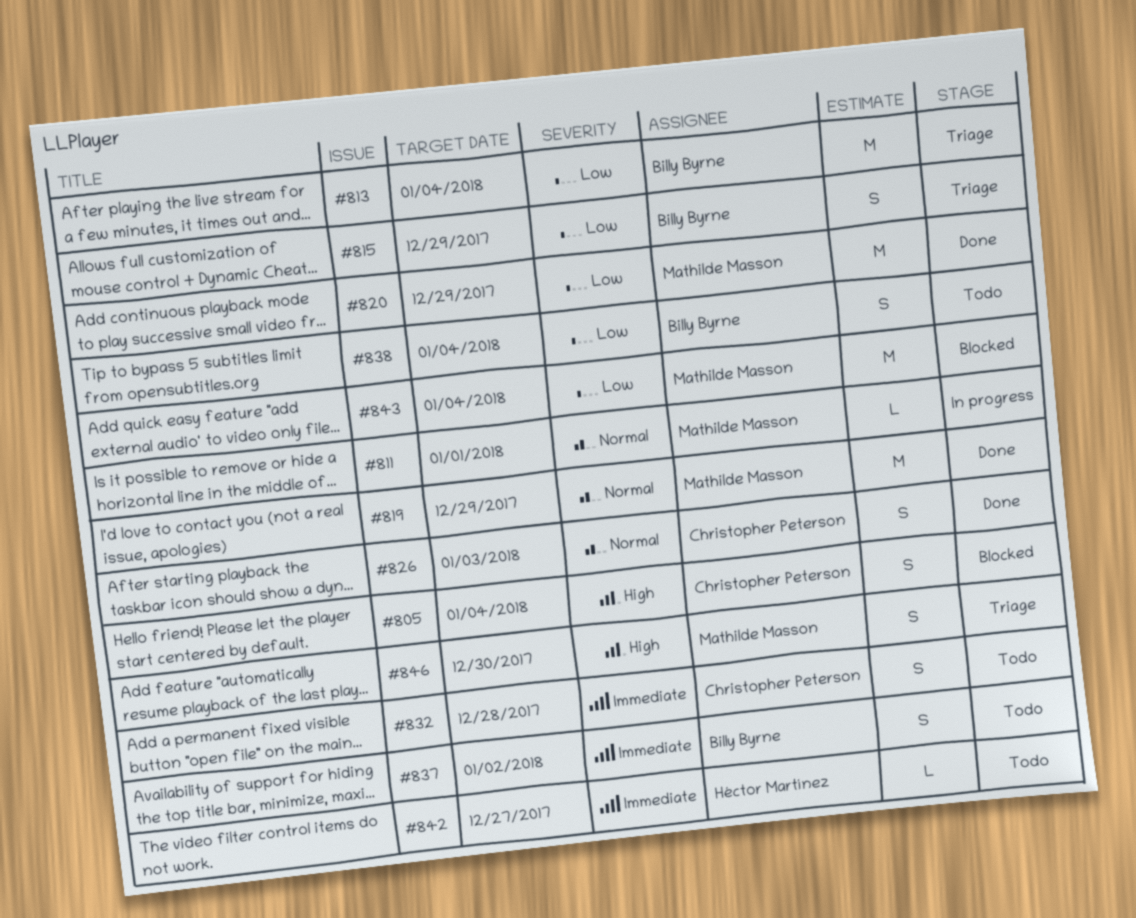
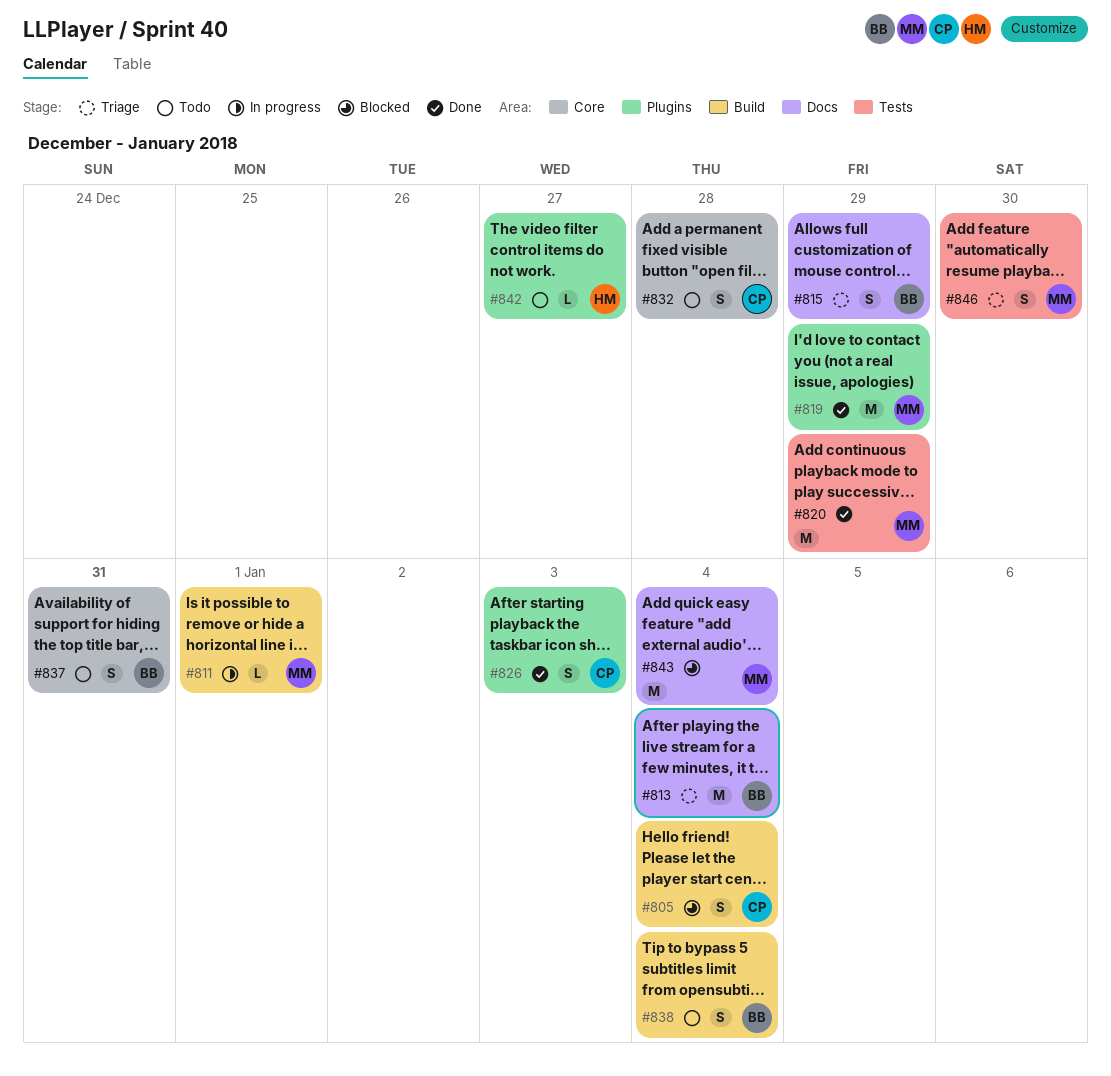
#837, due: Jan 2 -> Dec 31

